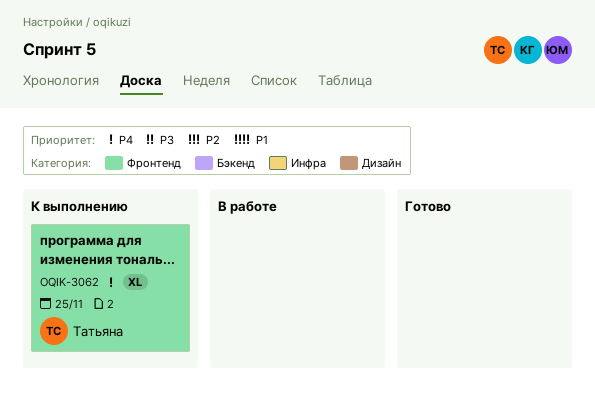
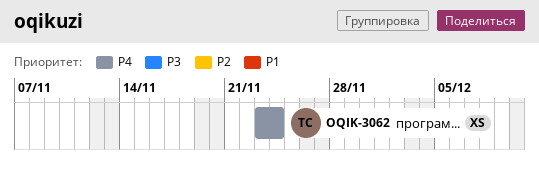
OQIK-3062, estimate: XL -> XS
OQIK-3062, due: Nov 25 -> Nov 24

